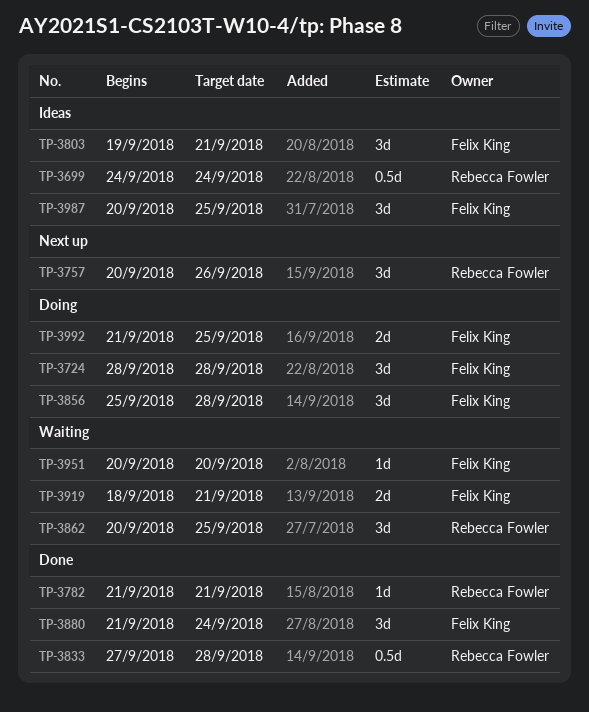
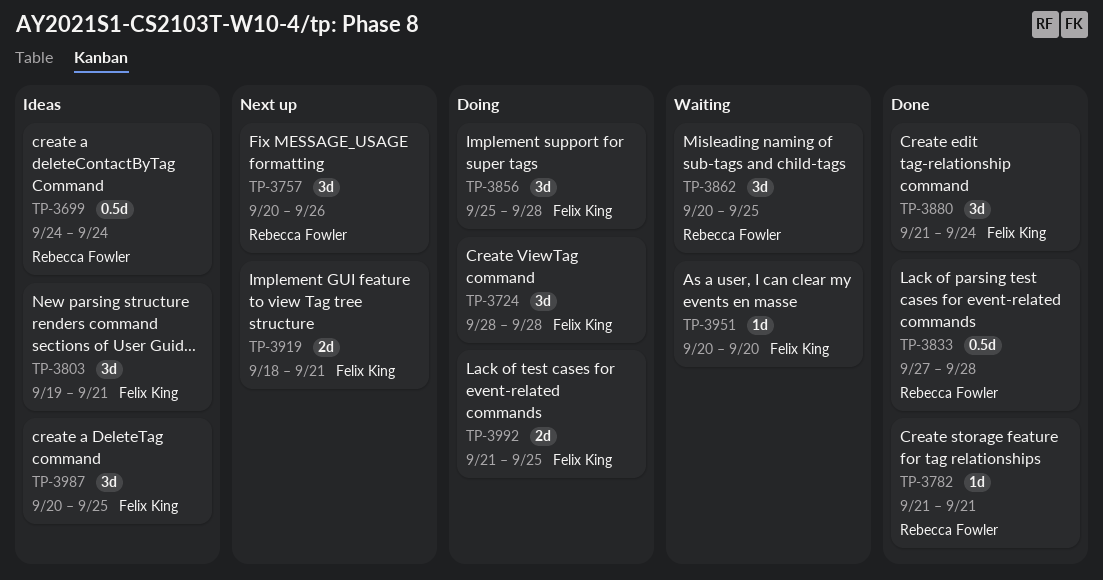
TP-3919, status: Waiting -> Next up

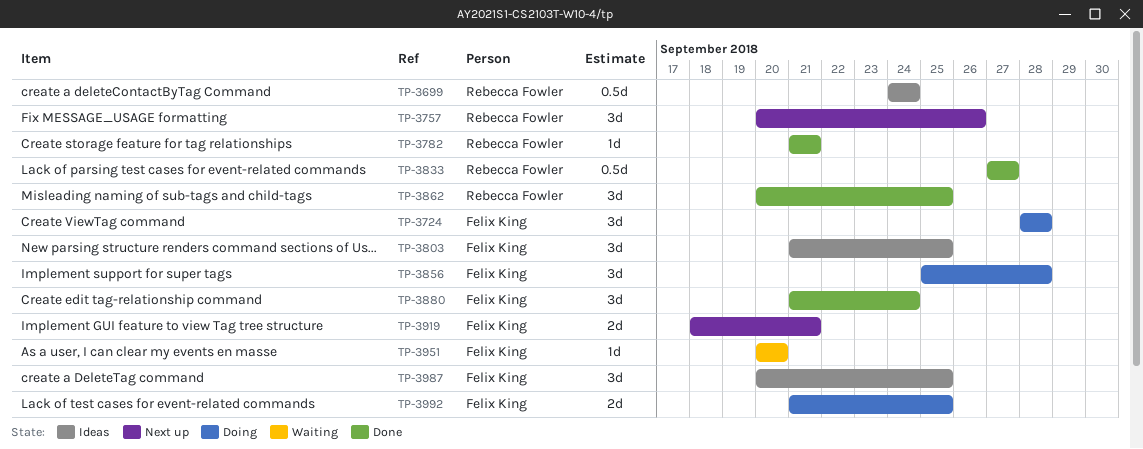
TP-3803, start: Sep 19 -> Sep 21
TP-3803, due: Sep 21 -> Sep 25
TP-3833, due: Sep 28 -> Sep 27
TP-3862, status: Waiting -> Done

